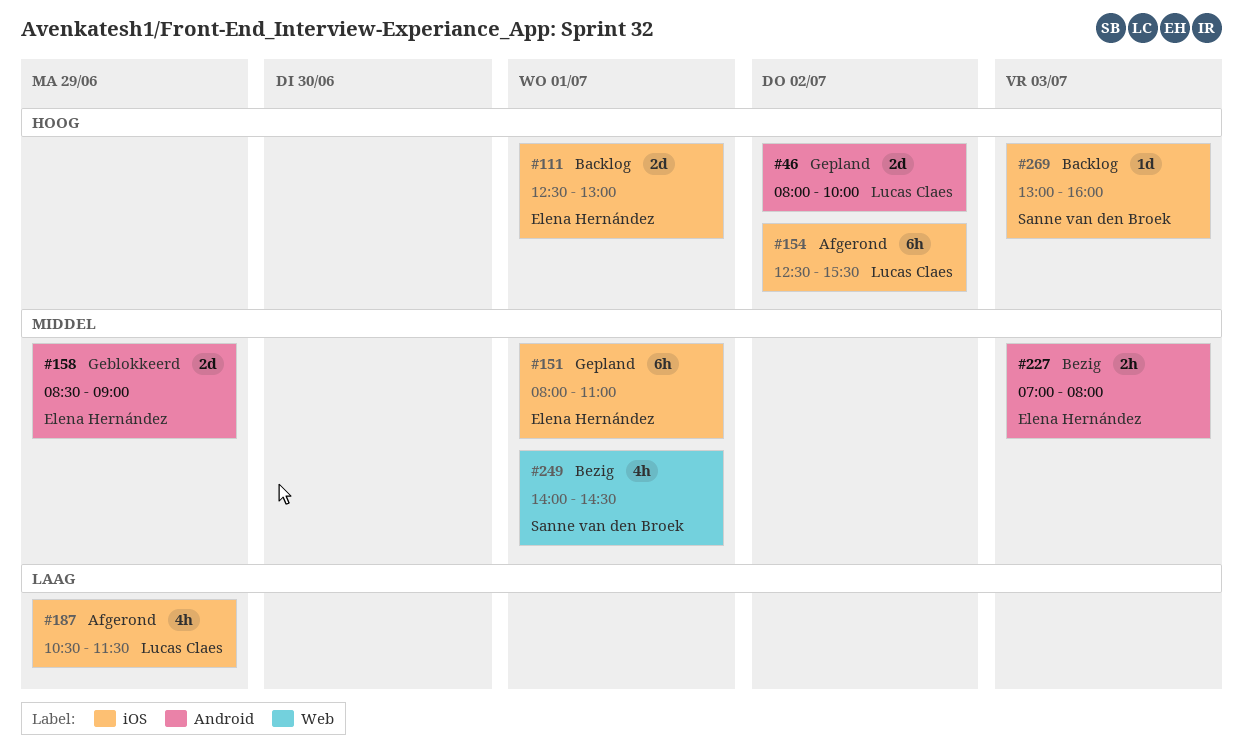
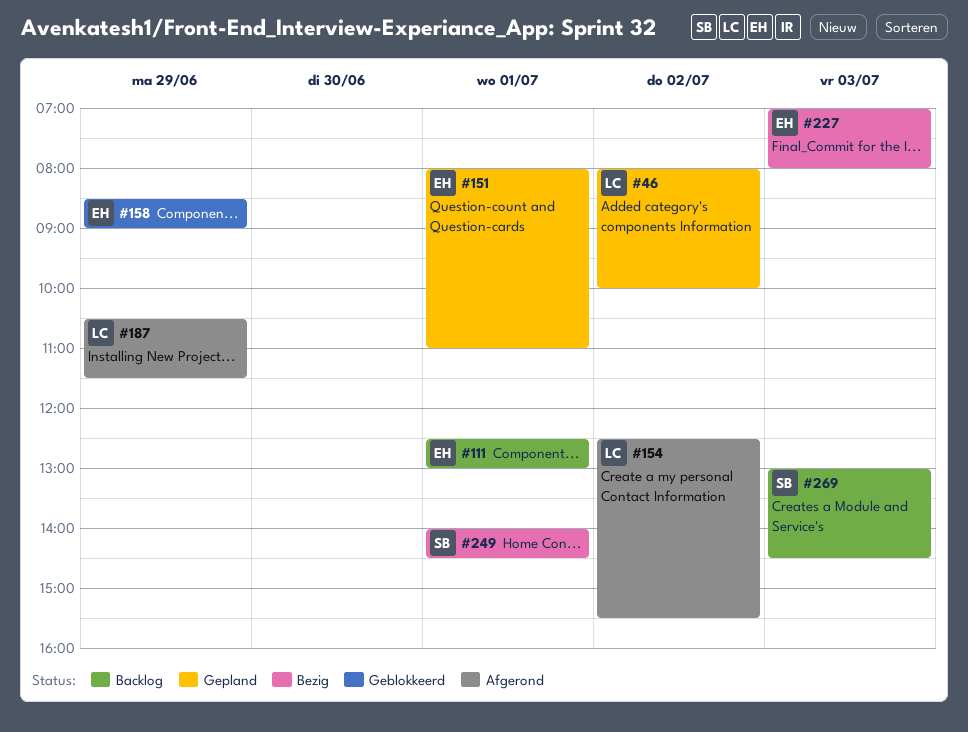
#269, ends: 16:00 -> 14:30

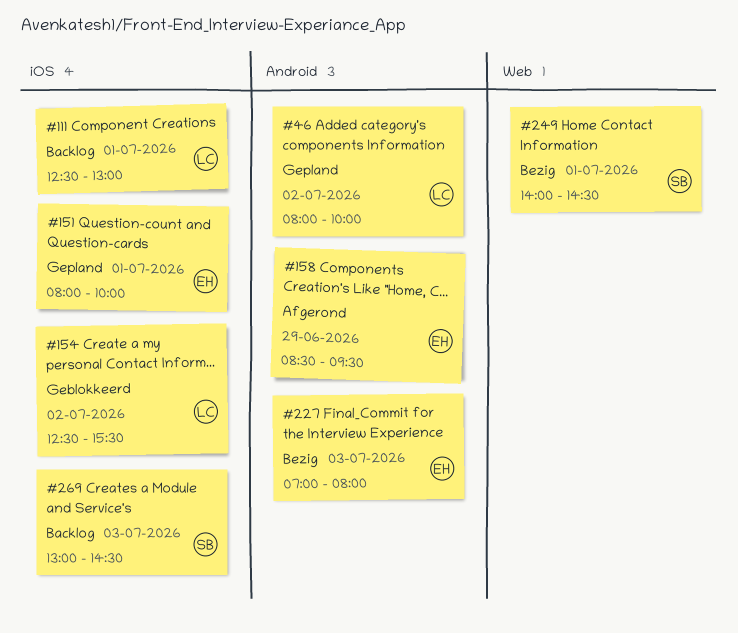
#111, owner: EH -> LC
#151, ends: 11:00 -> 10:00
#154, status: Afgerond -> Geblokkeerd
#158, status: Geblokkeerd -> Afgerond
#158, ends: 09:00 -> 09:30
#187: present -> none

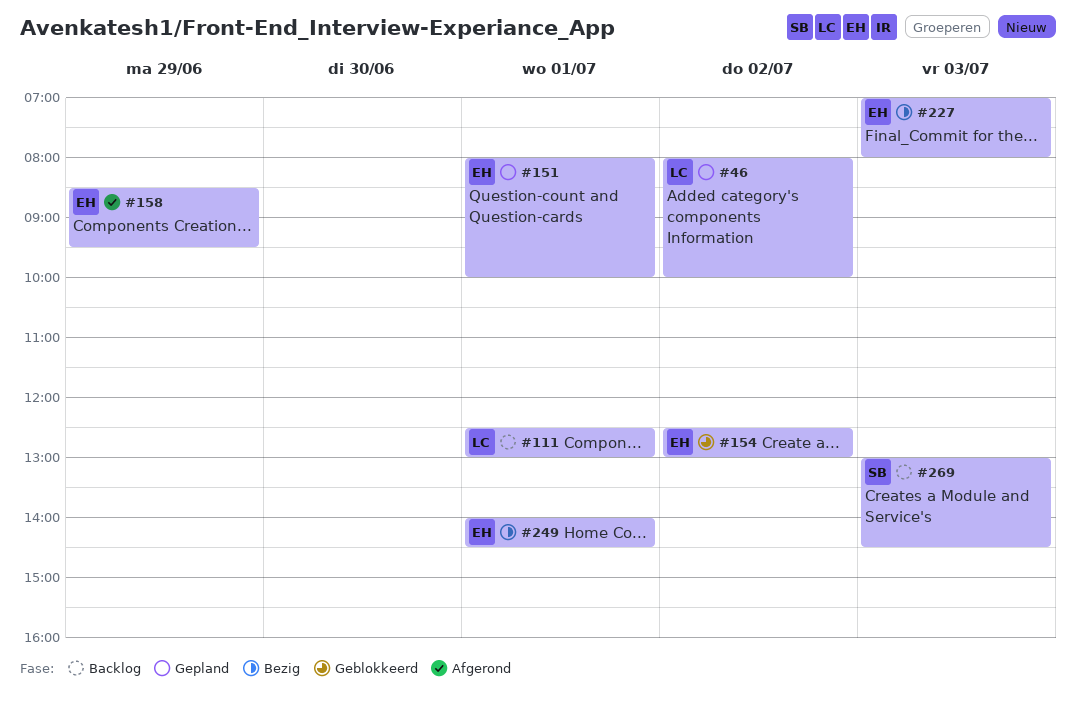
#154, owner: LC -> EH
#154, ends: 15:30 -> 13:00
#249, owner: SB -> EH

